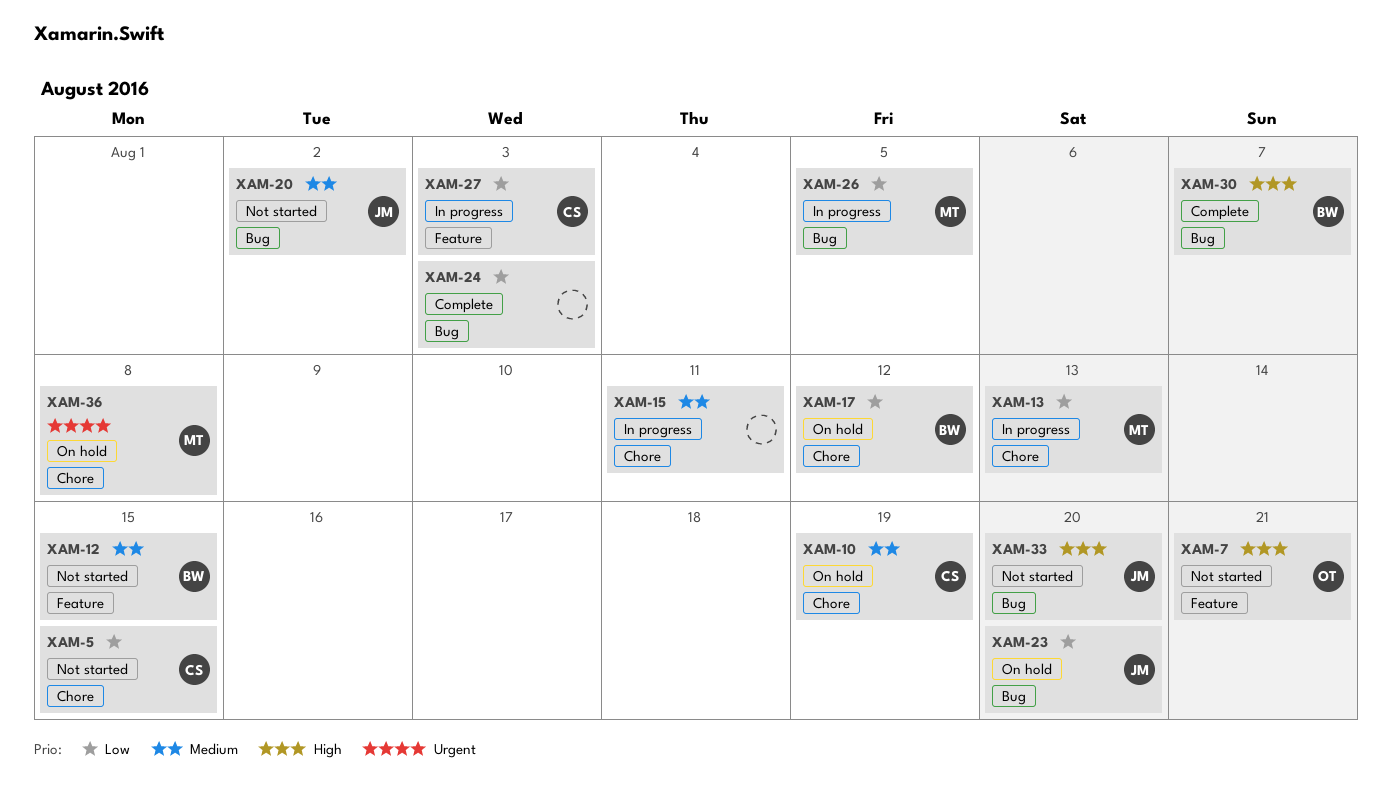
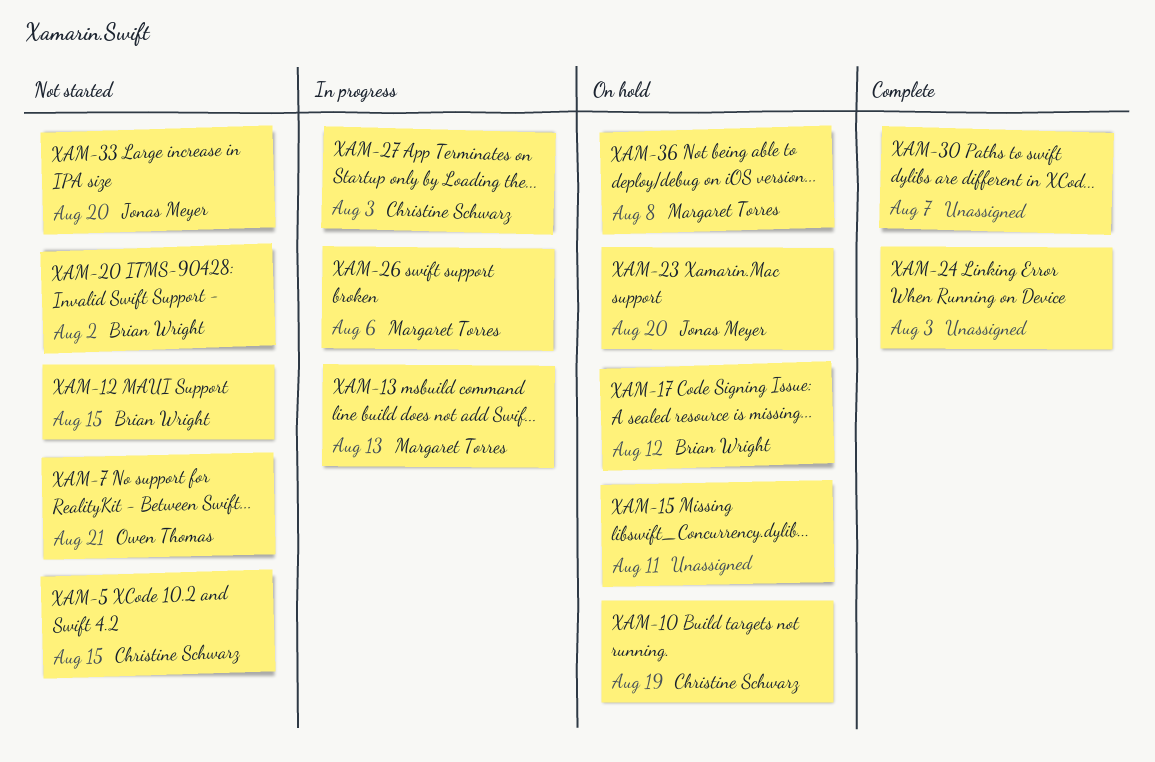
XAM-15, status: In progress -> On hold
XAM-20, owner: Jonas Meyer -> Brian Wright
XAM-26, due: Aug 5 -> Aug 6
XAM-30, owner: Brian Wright -> none

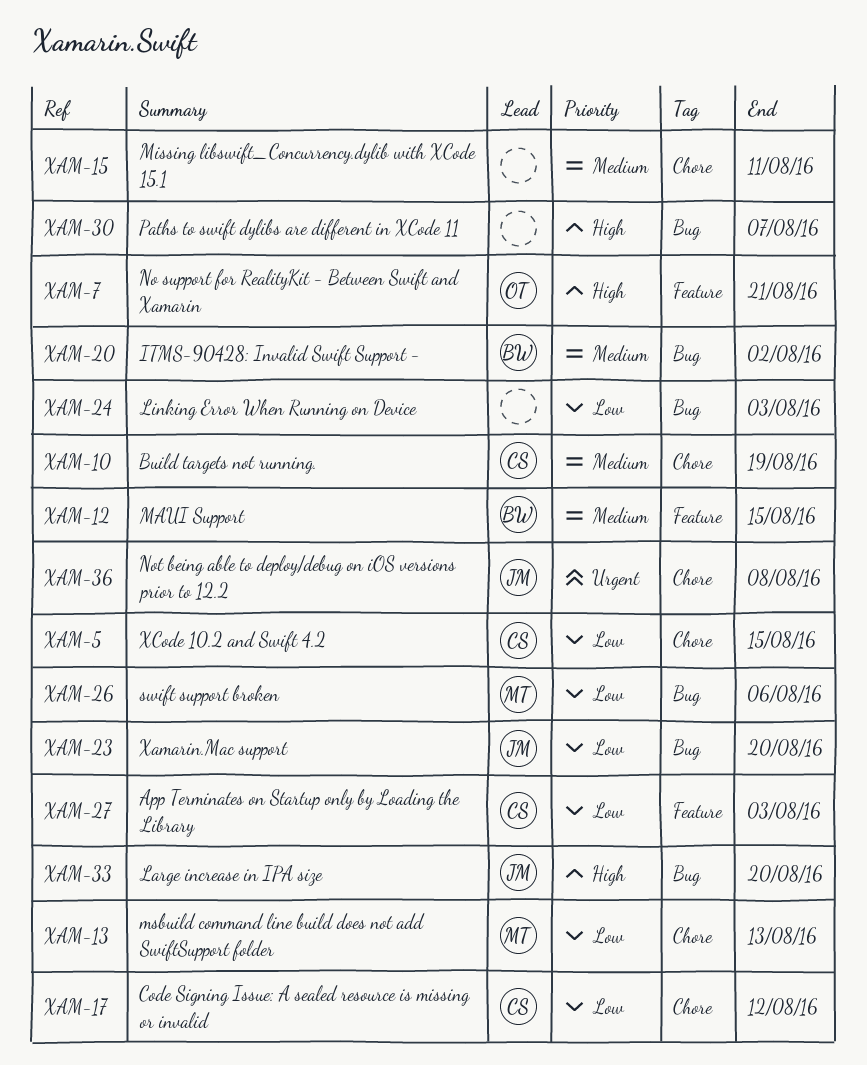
XAM-17, owner: Brian Wright -> Christine Schwarz
XAM-36, owner: Margaret Torres -> Jonas Meyer

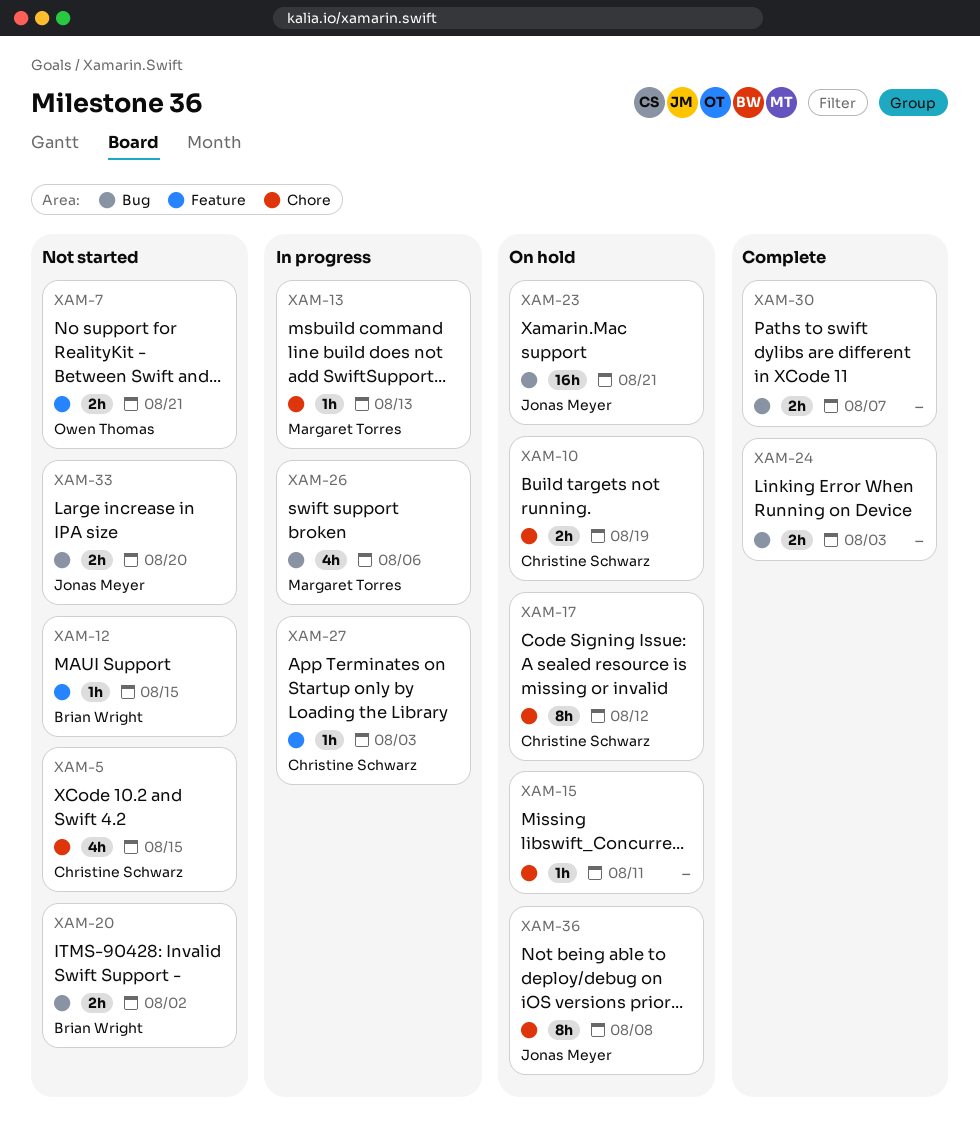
XAM-23, due: Aug 20 -> Aug 21

